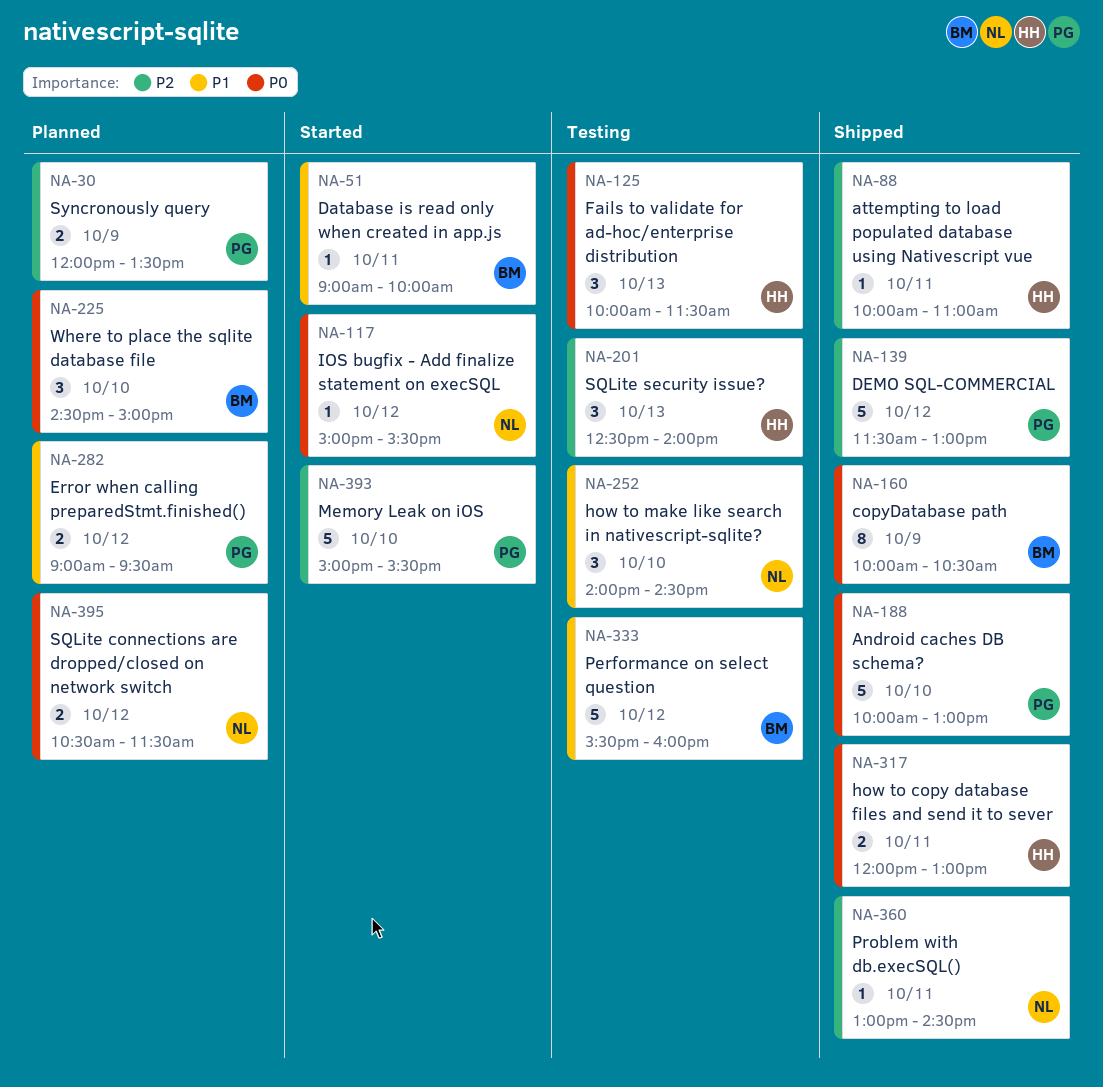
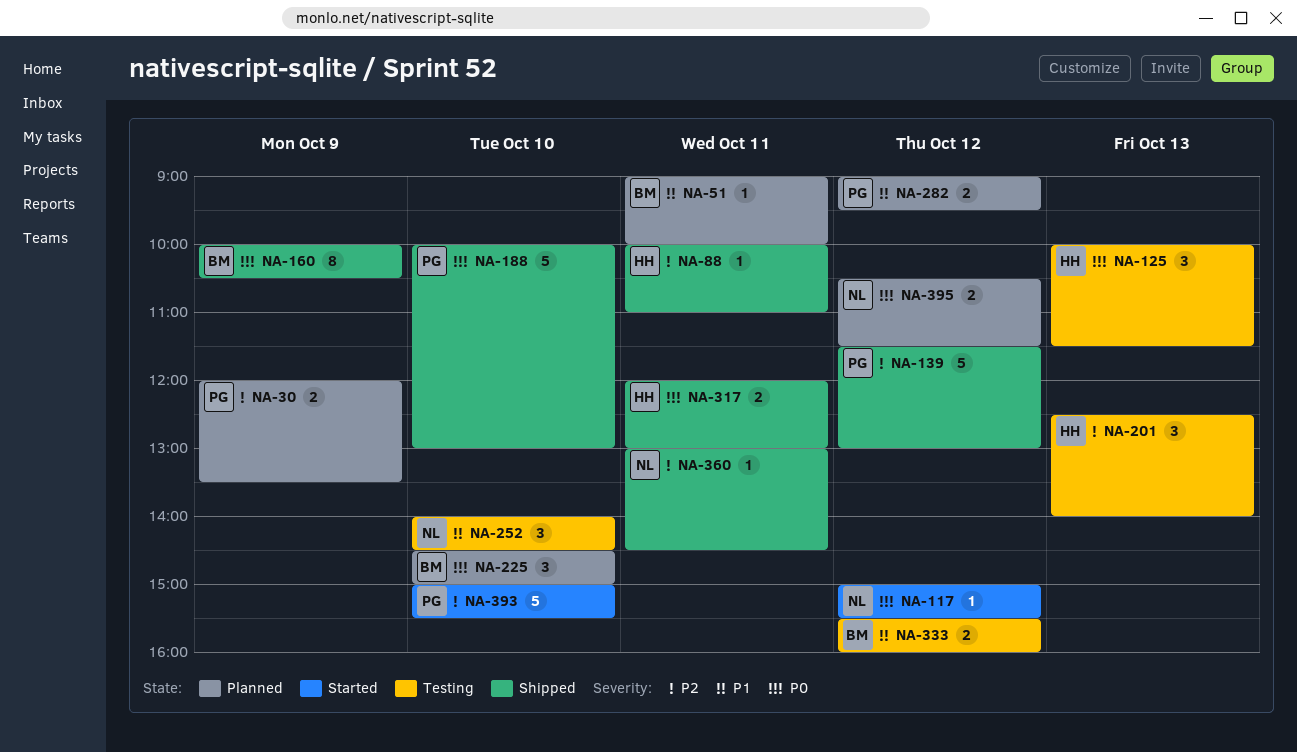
NA-51, status: Started -> Planned
NA-333, estimate: 5 -> 2

